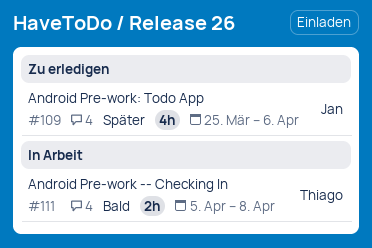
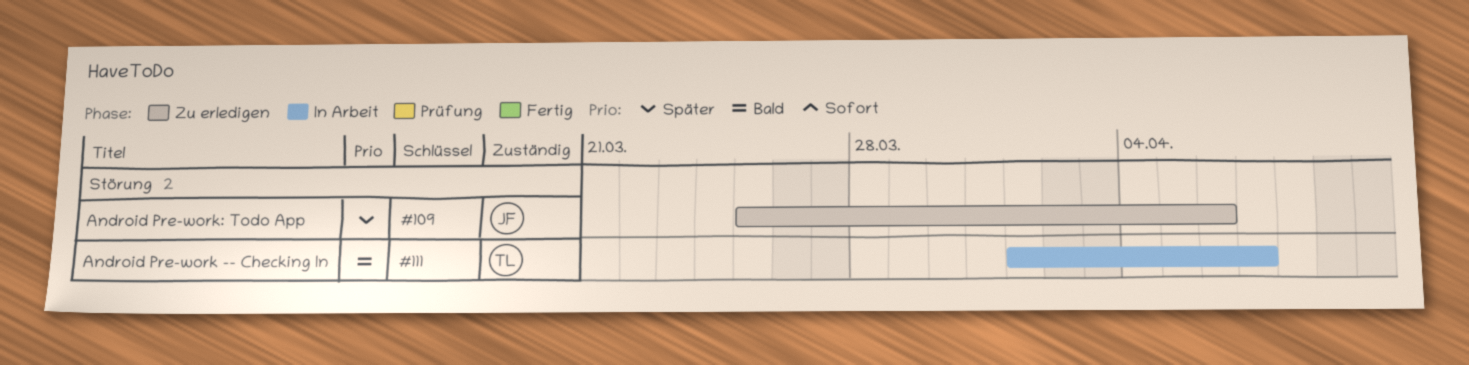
#111, start: Apr 5 -> Apr 1
#111, due: Apr 8 -> Apr 7

